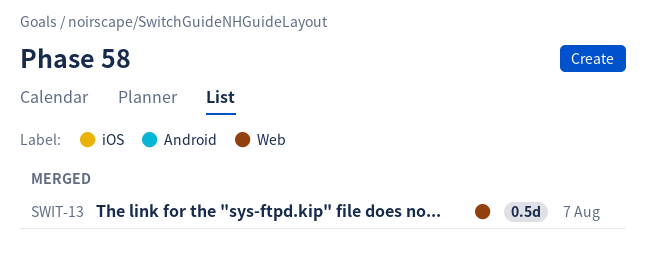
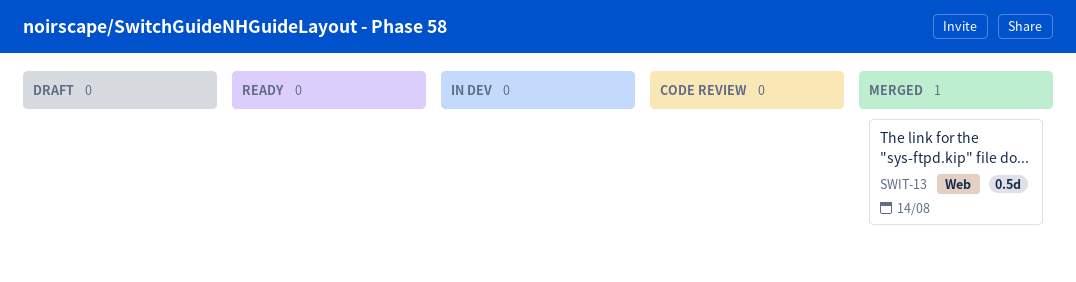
SWIT-13, due: Aug 7 -> Aug 14

